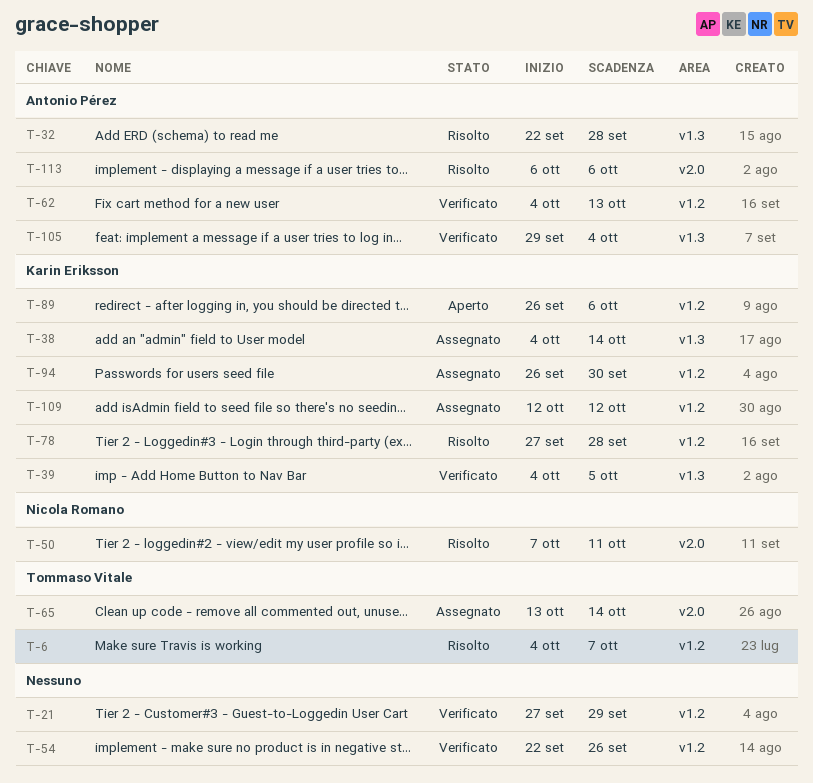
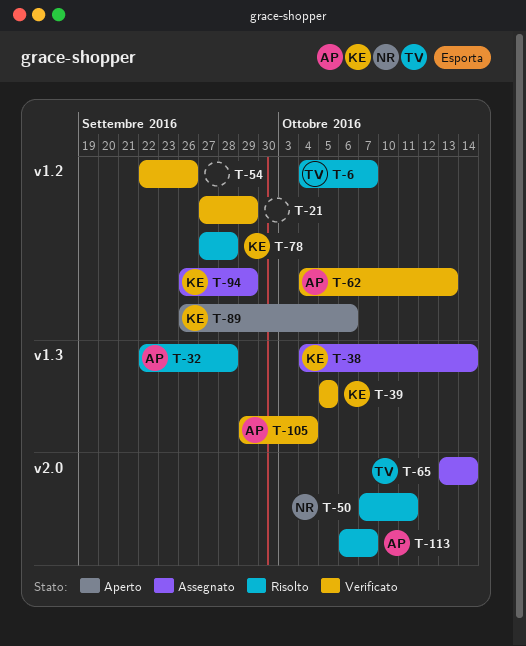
T-39, start: Oct 4 -> Oct 5
T-94, due: Sep 30 -> Sep 29
T-109: present -> none
T-113, due: Oct 6 -> Oct 7

